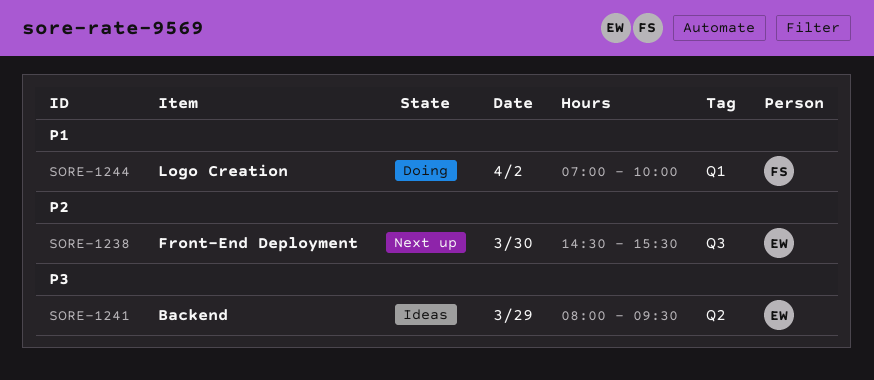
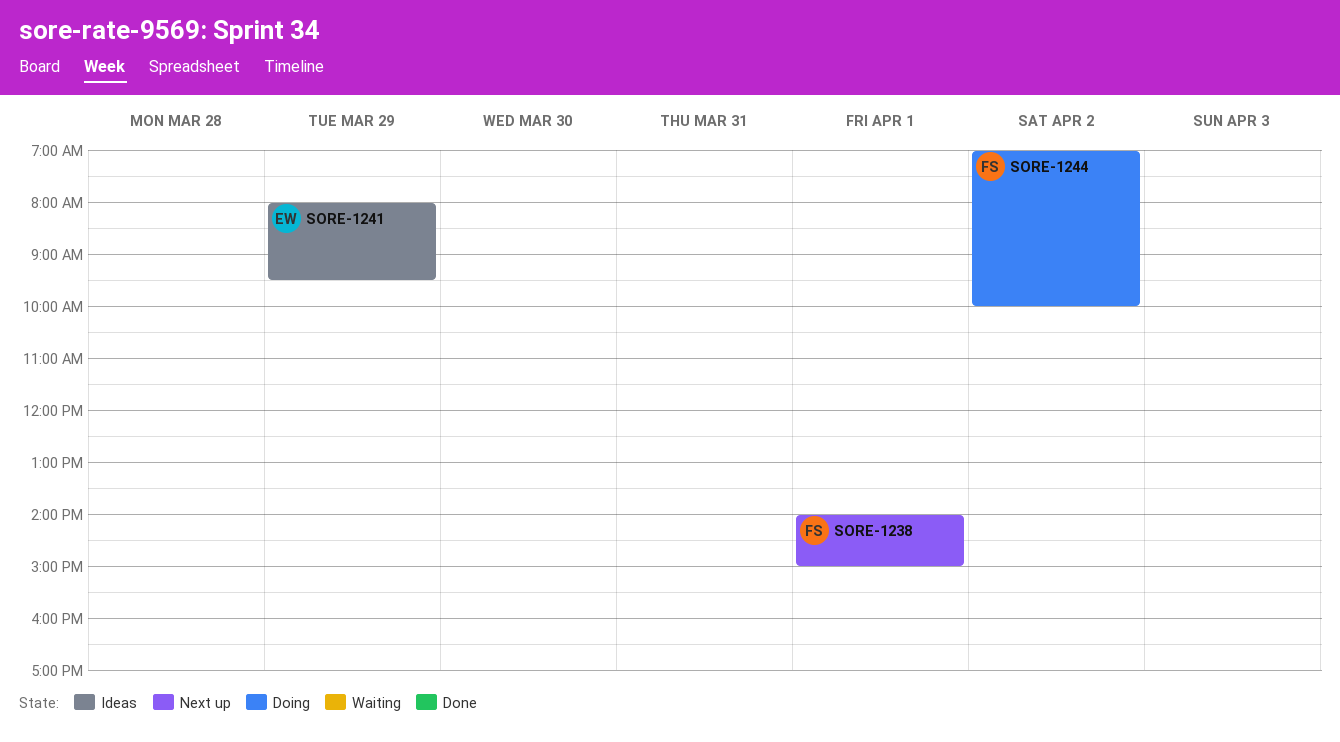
SORE-1238, owner: EW -> FS
SORE-1238, day: Mar 30 -> Apr 1
SORE-1238, begins: 14:30 -> 14:00
SORE-1238, ends: 15:30 -> 15:00

